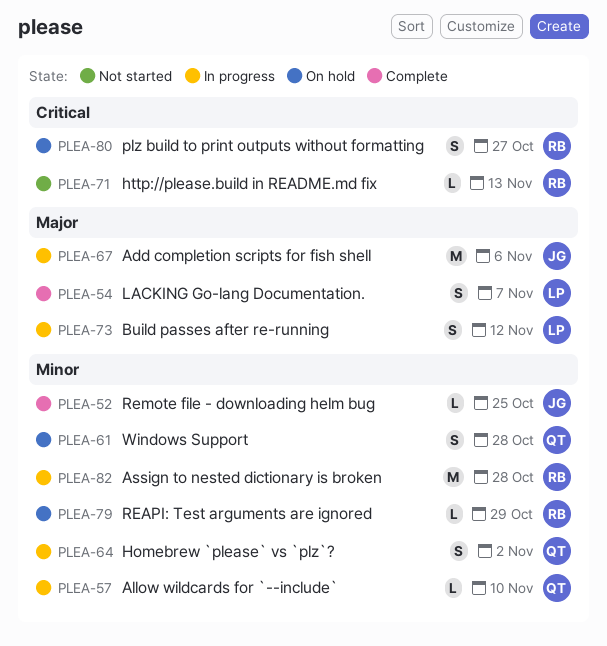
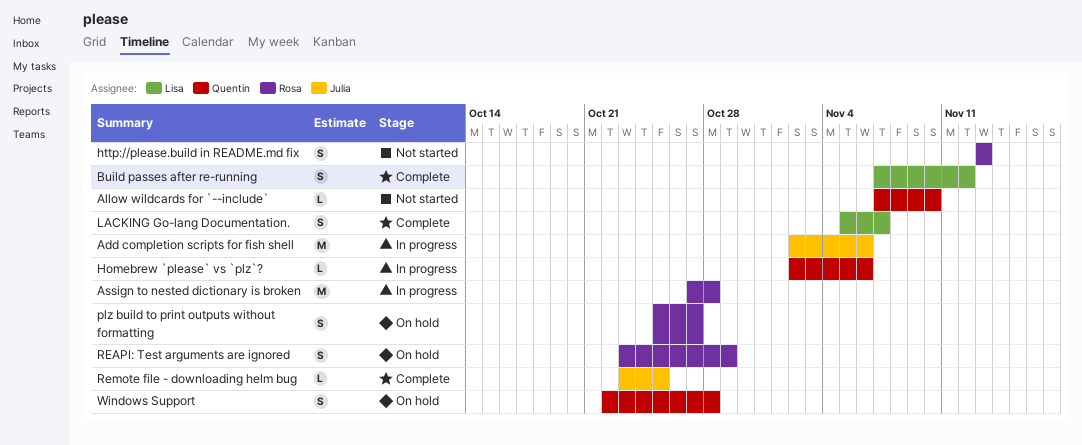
Allow wildcards for `--include`, status: In progress -> Not started
Build passes after re-running, status: In progress -> Complete
Homebrew `please` vs `plz`?, estimate: S -> L
Homebrew `please` vs `plz`?, due: Nov 2 -> Nov 6
http://please.build in README.md fix, estimate: L -> S
REAPI: Test arguments are ignored, estimate: L -> S

